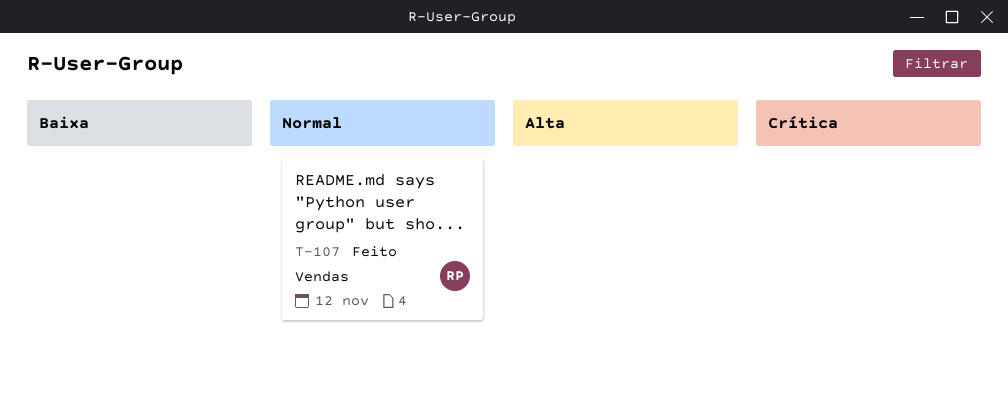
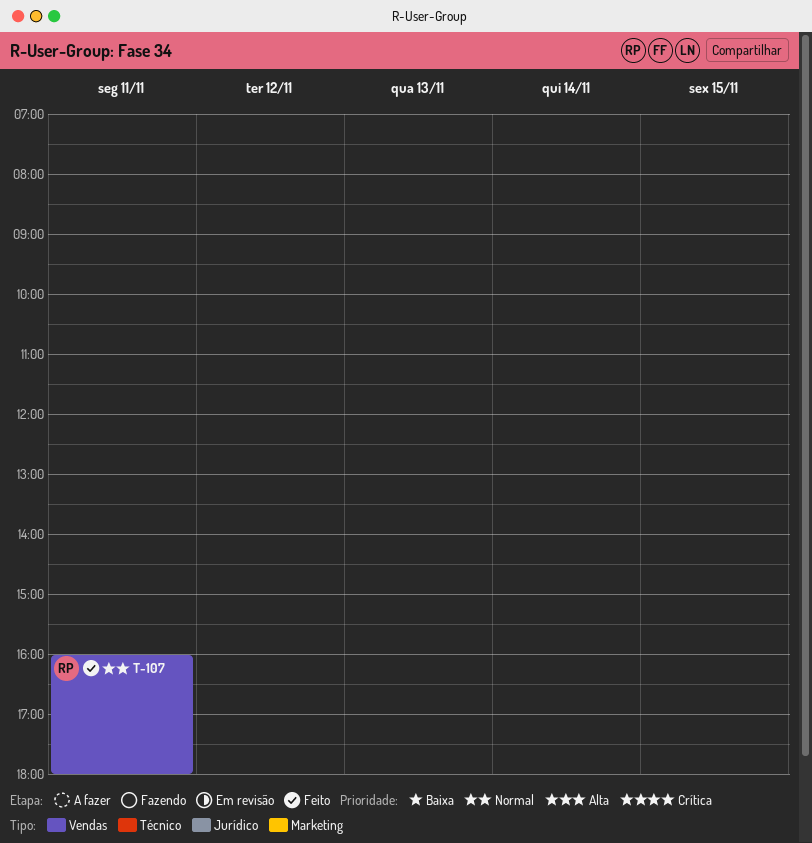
T-107, day: Nov 12 -> Nov 11

